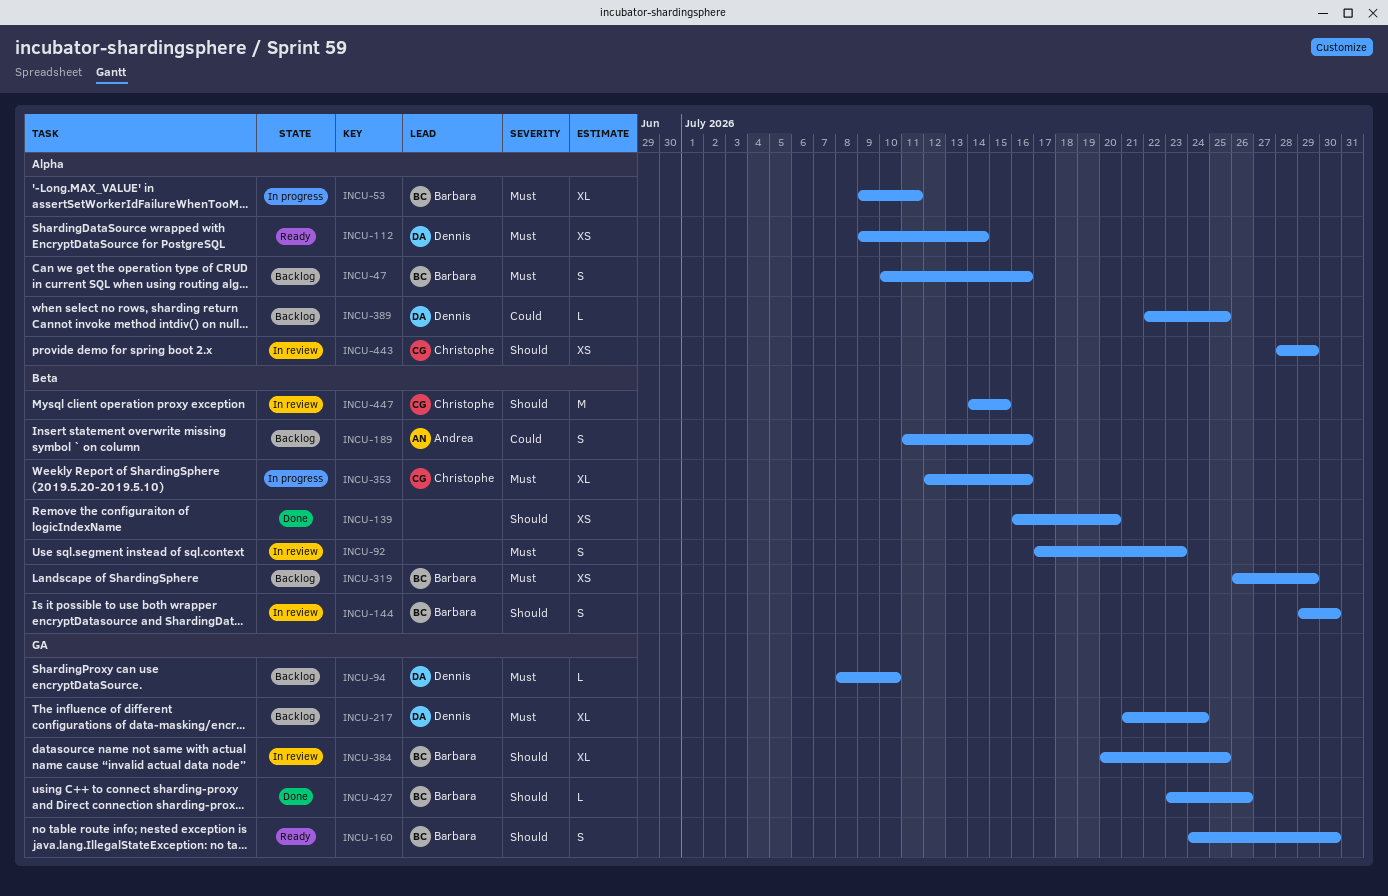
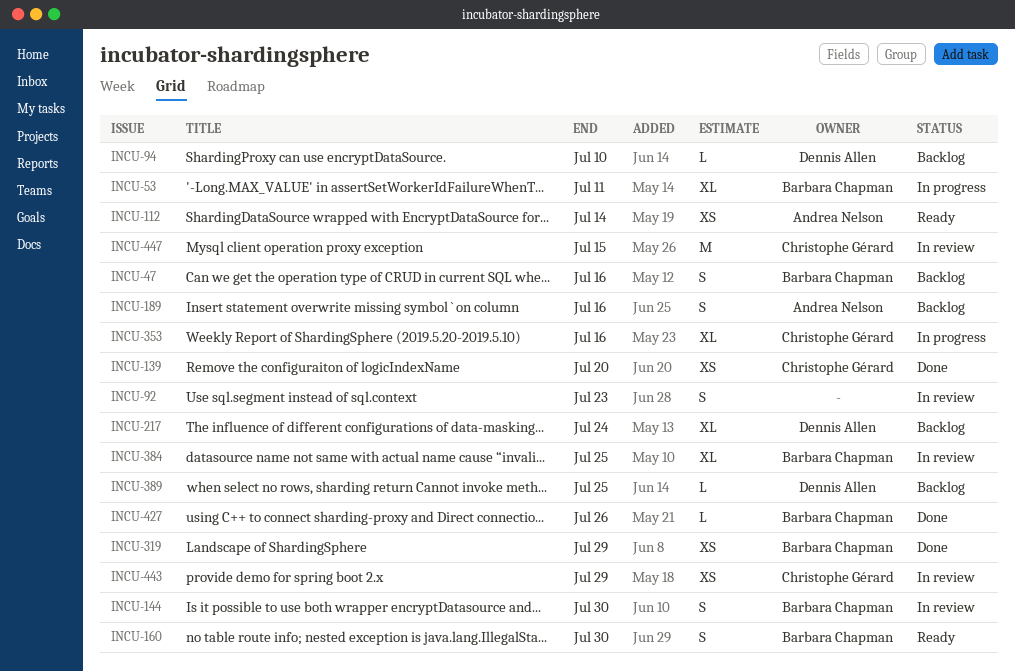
INCU-112, owner: Dennis Allen -> Andrea Nelson
INCU-139, owner: none -> Christophe Gérard
INCU-319, status: Backlog -> Done

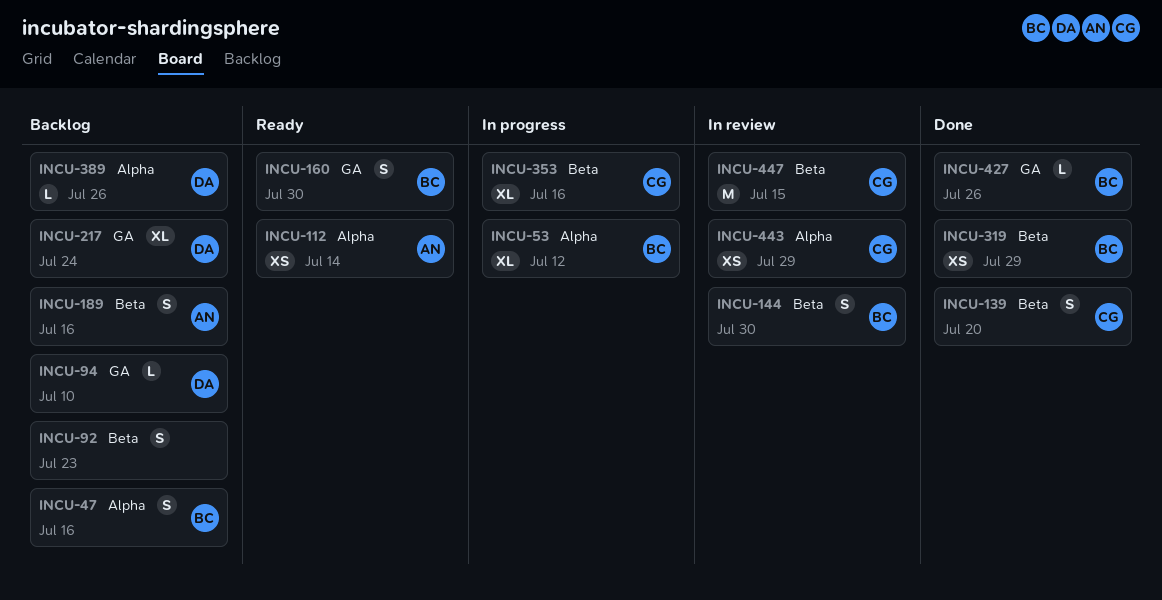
INCU-53, due: Jul 11 -> Jul 12
INCU-92, status: In review -> Backlog
INCU-139, estimate: XS -> S
INCU-384: present -> none
INCU-389, due: Jul 25 -> Jul 26

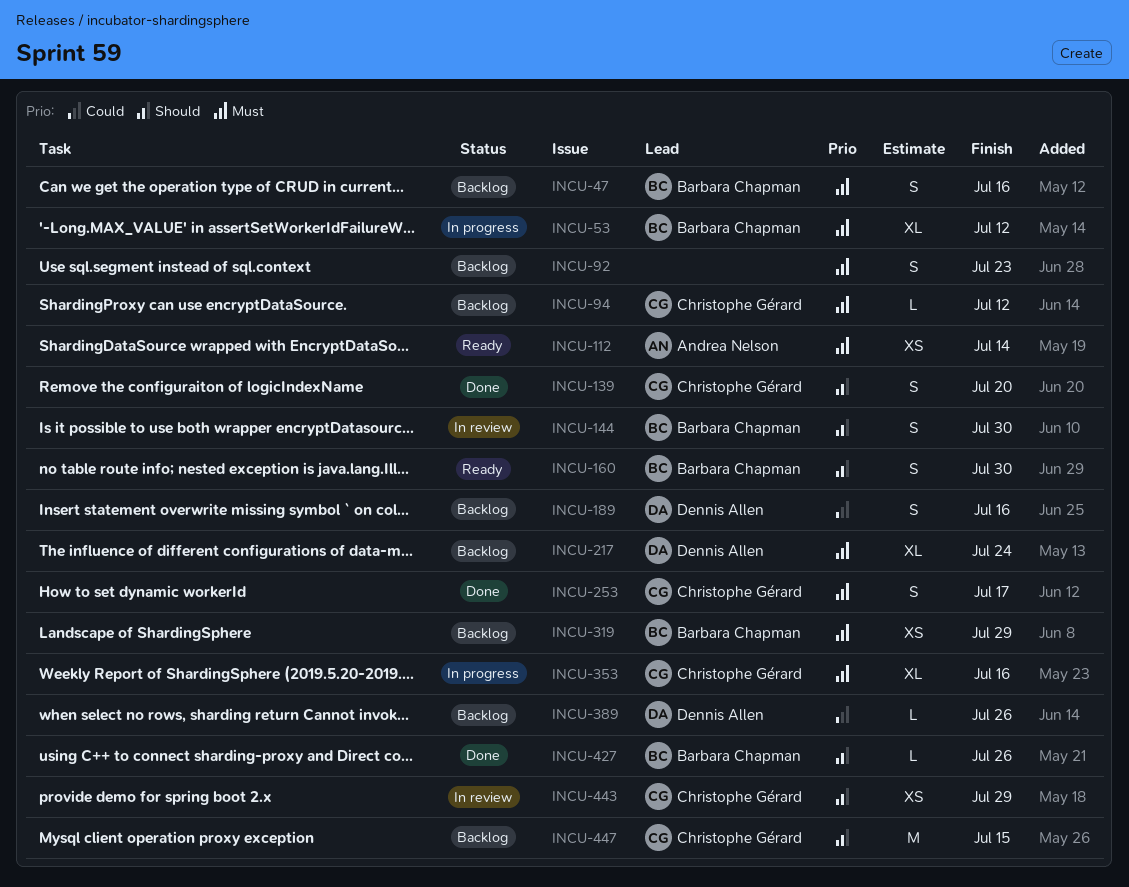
INCU-94, owner: Dennis Allen -> Christophe Gérard
INCU-94, due: Jul 10 -> Jul 12
INCU-189, owner: Andrea Nelson -> Dennis Allen
INCU-253: none -> present
INCU-319, status: Done -> Backlog
INCU-447, status: In review -> Backlog

